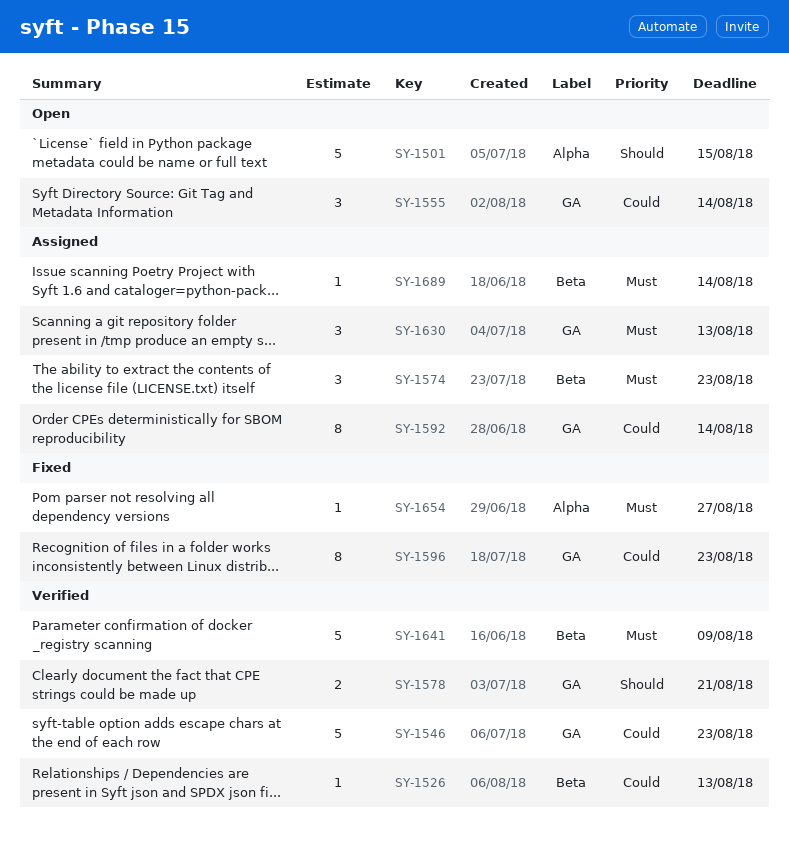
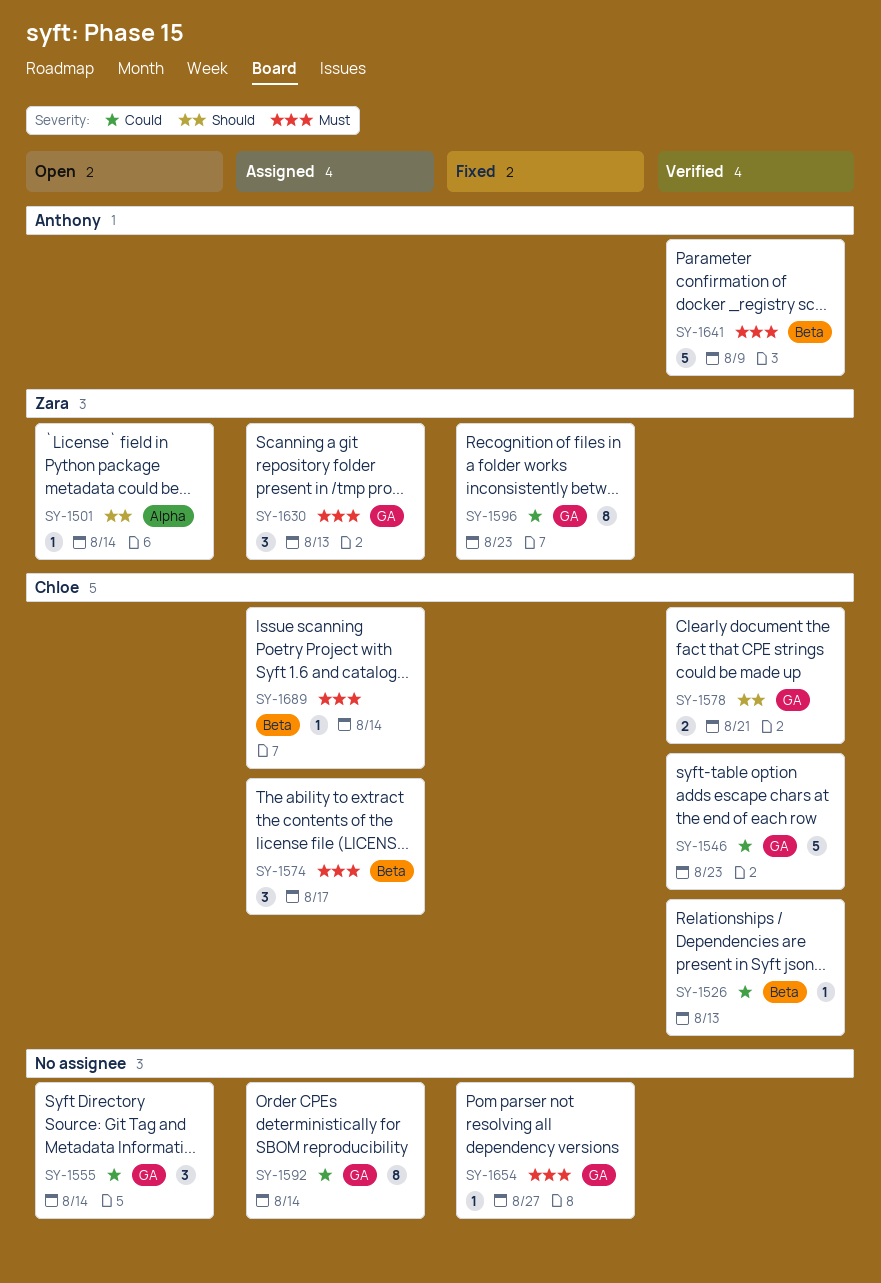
SY-1501, estimate: 5 -> 1
SY-1501, due: Aug 15 -> Aug 14
SY-1574, due: Aug 23 -> Aug 17
SY-1654, label: Alpha -> GA

